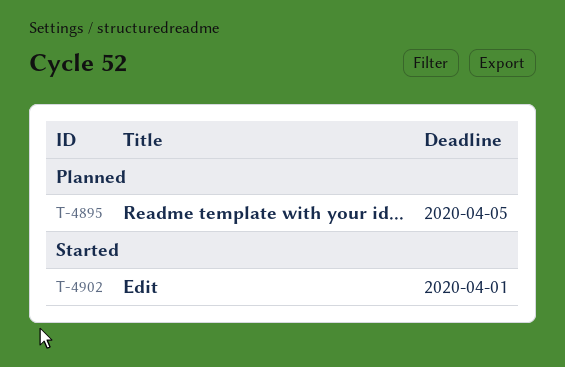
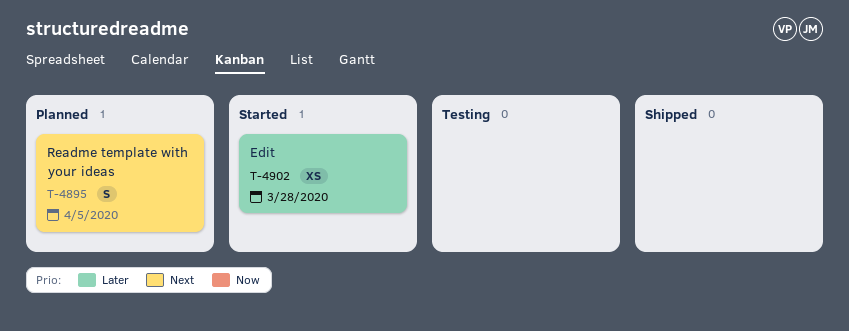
T-4902, due: Apr 1 -> Mar 28

